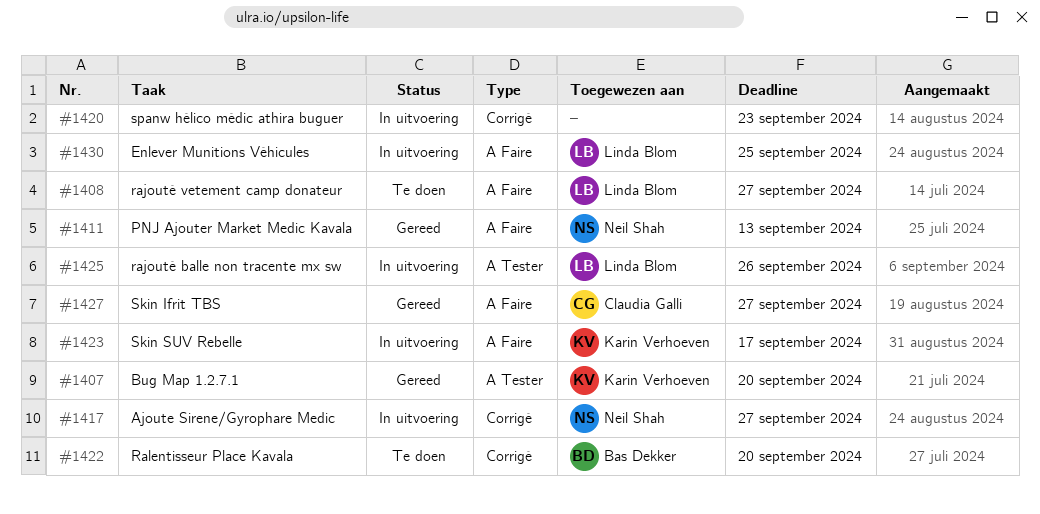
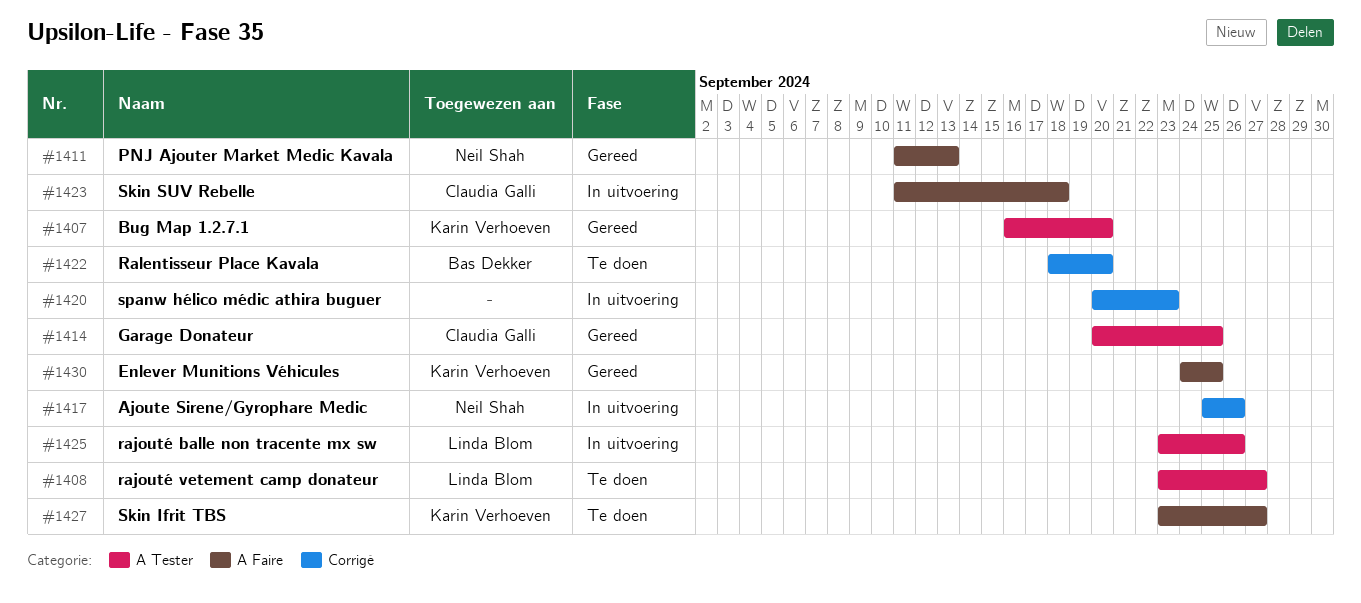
#1408, label: A Faire -> A Tester
#1414: none -> present
#1417, due: Sep 27 -> Sep 26
#1423, owner: Karin Verhoeven -> Claudia Galli
#1423, due: Sep 17 -> Sep 18
#1427, status: Gereed -> Te doen
#1427, owner: Claudia Galli -> Karin Verhoeven
#1430, status: In uitvoering -> Gereed
#1430, owner: Linda Blom -> Karin Verhoeven

